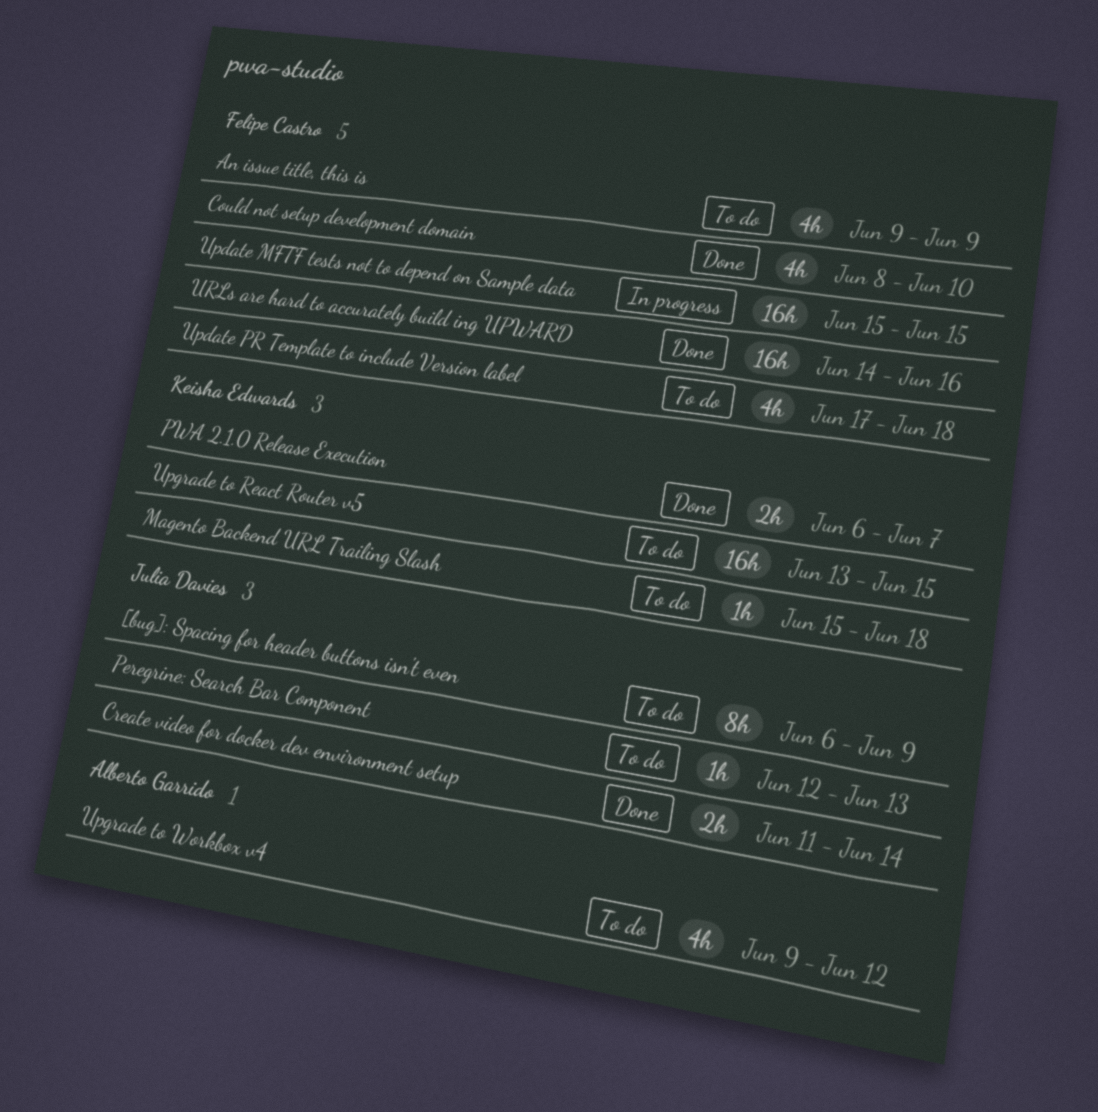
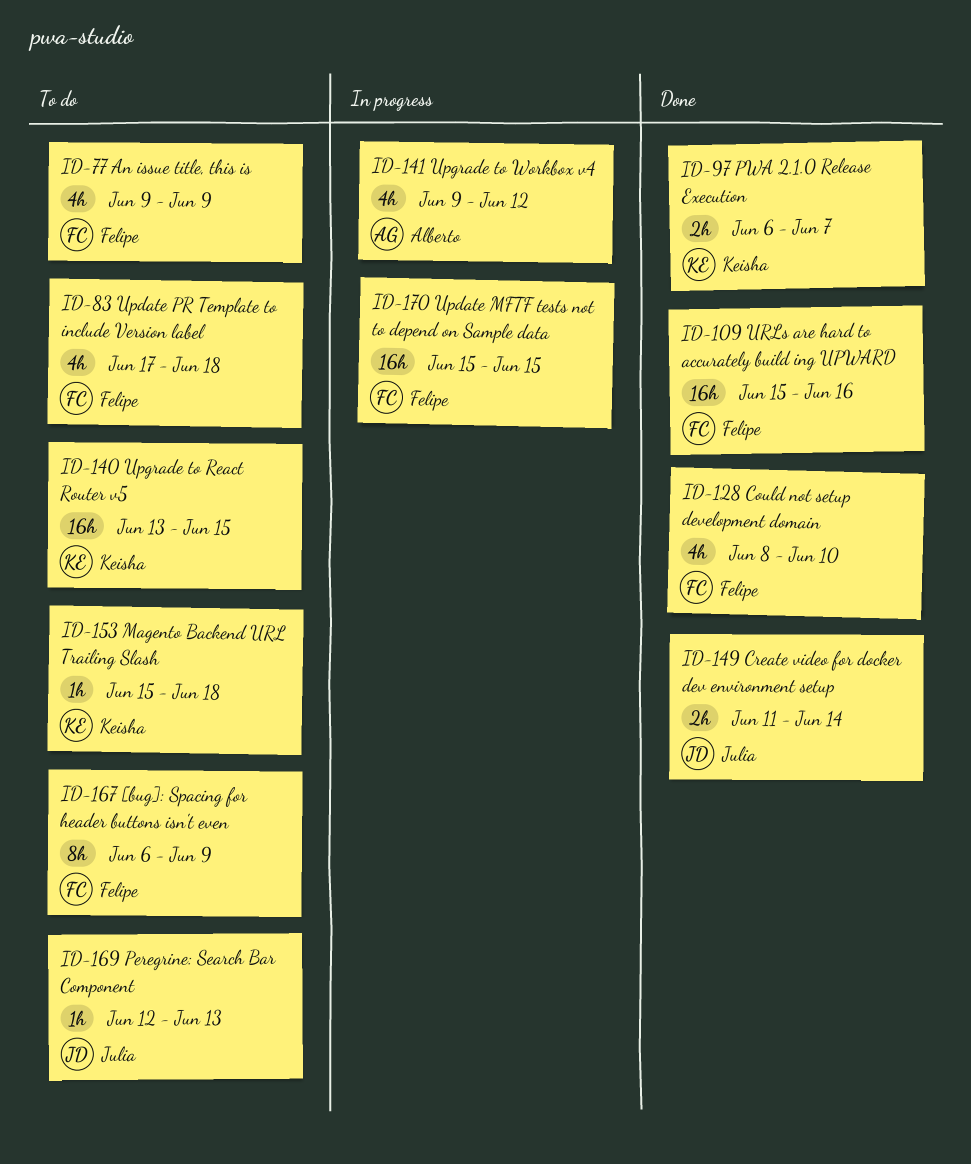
[bug]: Spacing for header buttons isn't even, owner: Julia Davies -> Felipe Castro
Upgrade to Workbox v4, status: To do -> In progress
URLs are hard to accurately build ing UPWARD, start: Jun 14 -> Jun 15

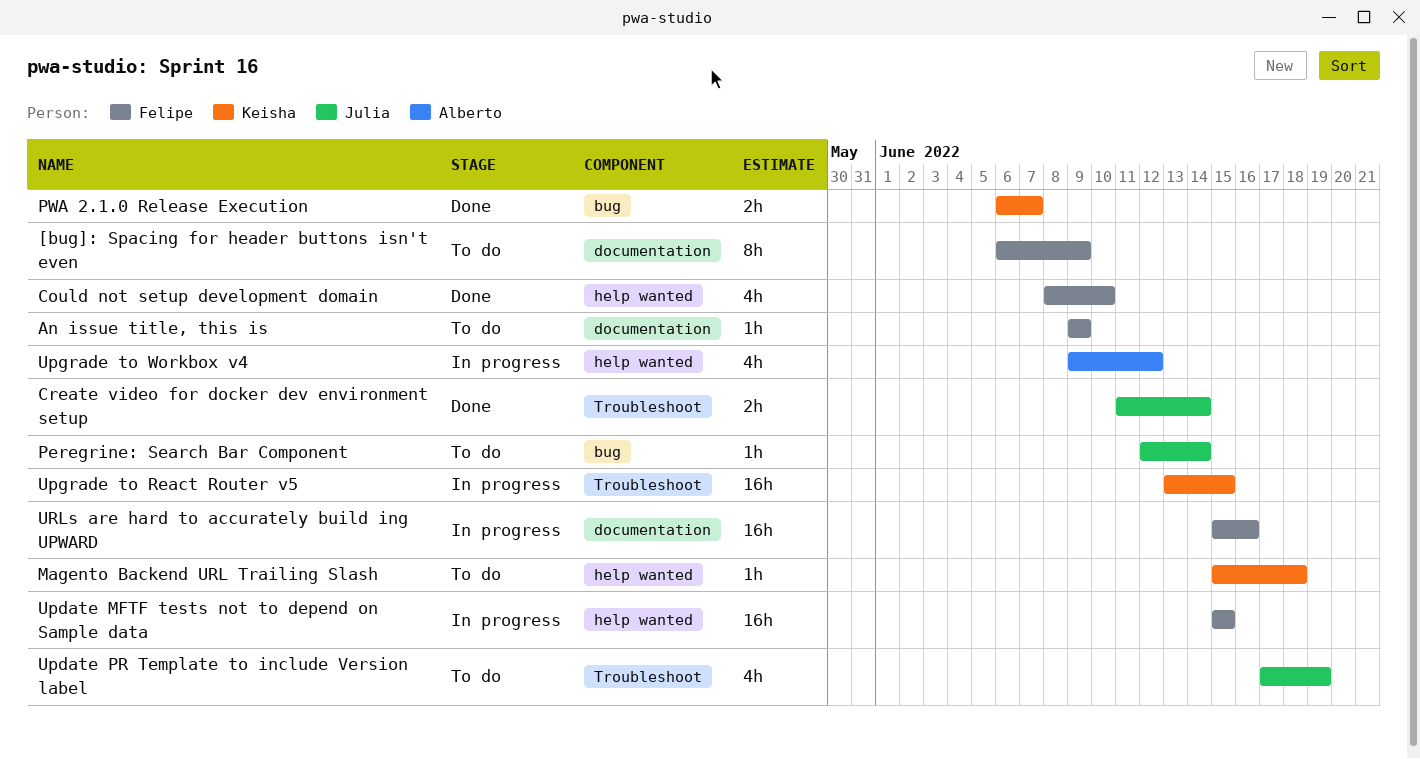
An issue title, this is, estimate: 4h -> 1h
Peregrine: Search Bar Component, due: Jun 13 -> Jun 14
Update PR Template to include Version label, owner: Felipe -> Julia
Update PR Template to include Version label, due: Jun 18 -> Jun 19
Upgrade to React Router v5, status: To do -> In progress
URLs are hard to accurately build ing UPWARD, status: Done -> In progress

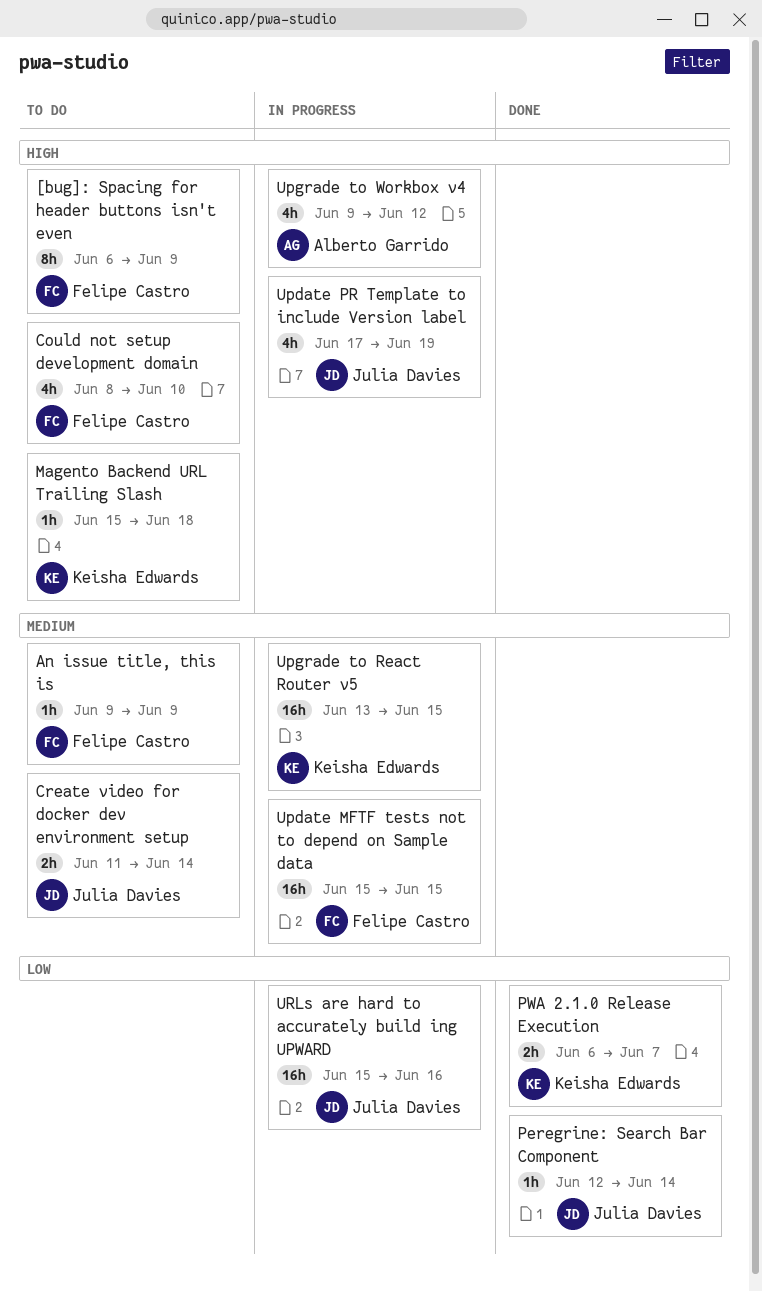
Could not setup development domain, status: Done -> To do
Create video for docker dev environment setup, status: Done -> To do
Peregrine: Search Bar Component, status: To do -> Done
Update PR Template to include Version label, status: To do -> In progress
URLs are hard to accurately build ing UPWARD, owner: Felipe Castro -> Julia Davies

